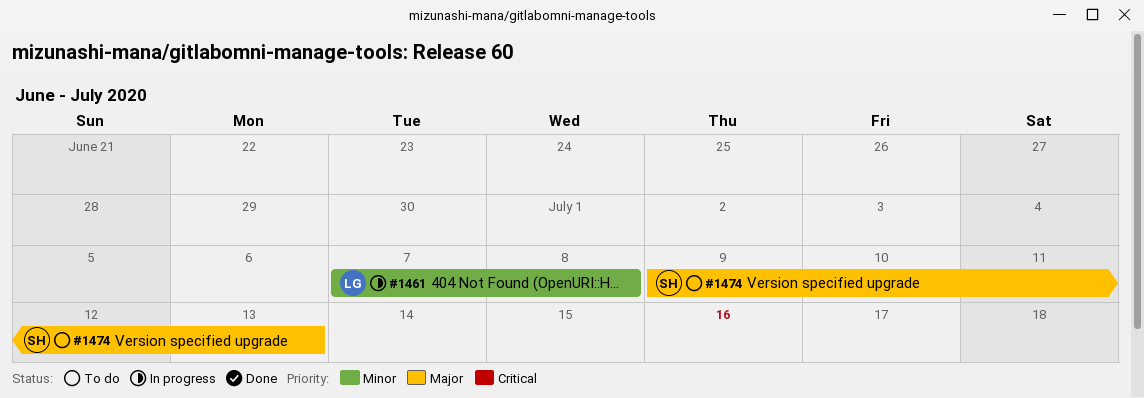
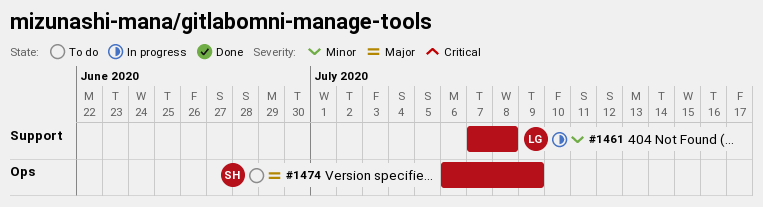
#1474, start: Jul 9 -> Jul 6
#1474, due: Jul 13 -> Jul 9

